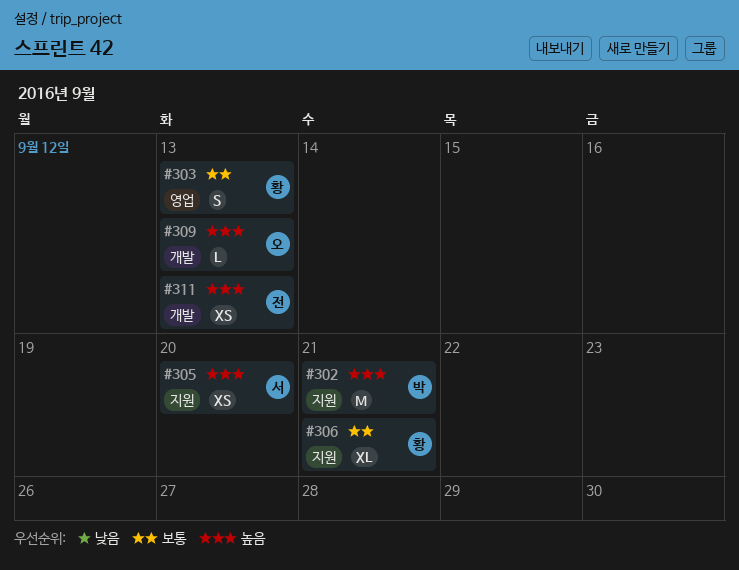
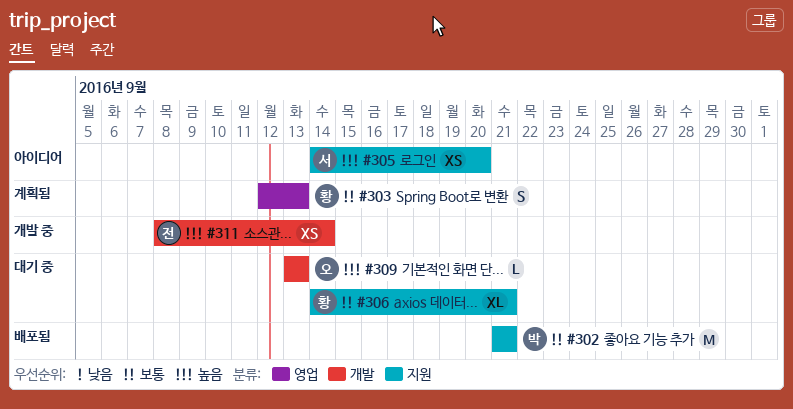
#302, priority: 높음 -> 보통
#311, due: Sep 13 -> Sep 14

